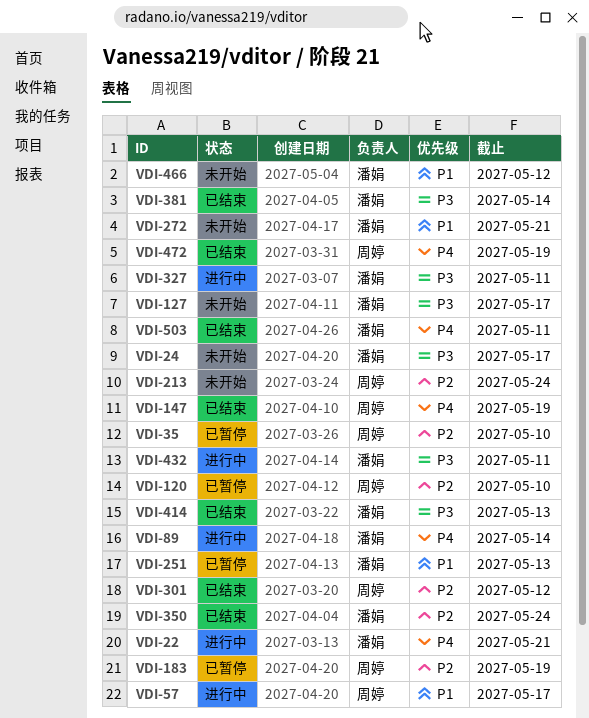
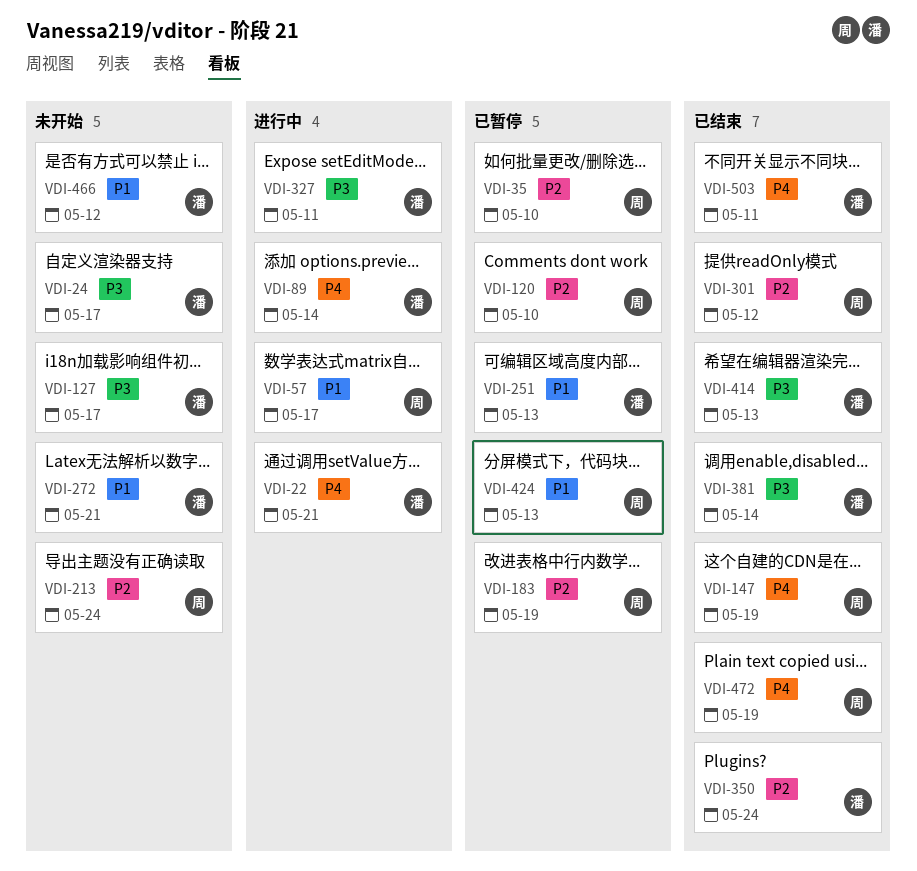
VDI-424: none -> present
VDI-432: present -> none

